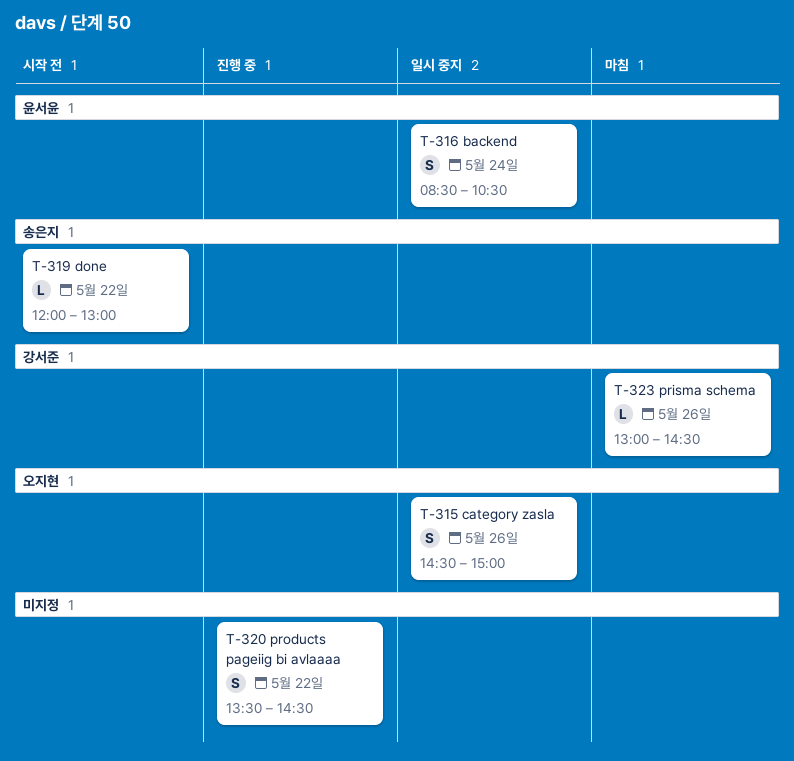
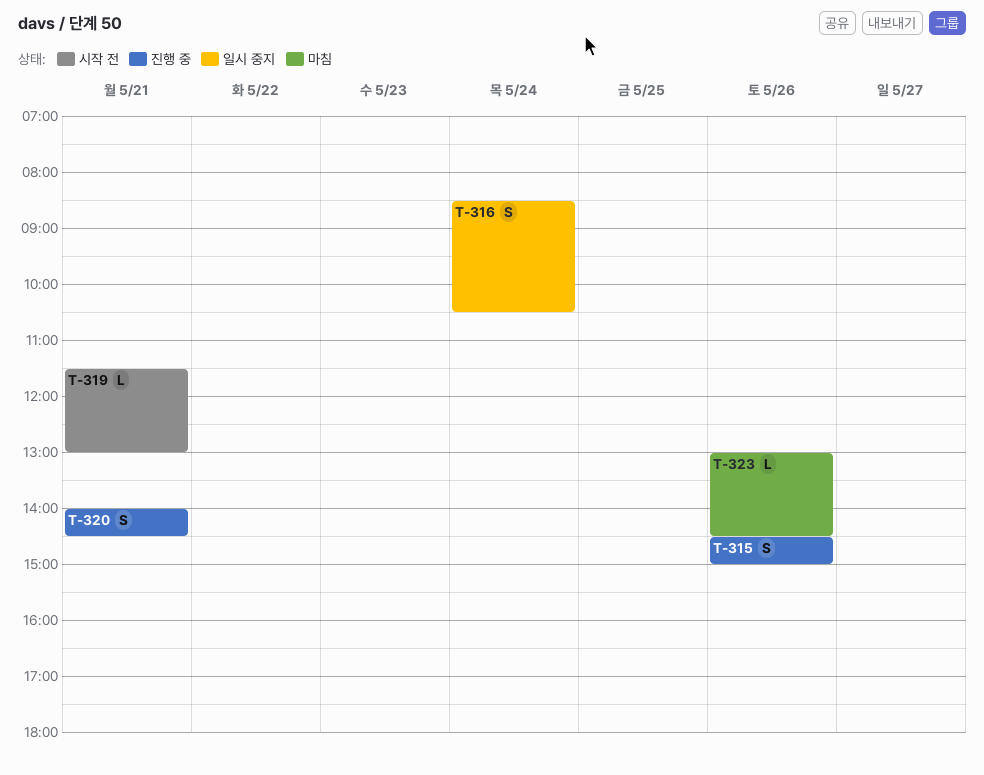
T-315, status: 일시 중지 -> 진행 중
T-319, day: May 22 -> May 21
T-319, begins: 12:00 -> 11:30
T-320, day: May 22 -> May 21
T-320, begins: 13:30 -> 14:00

